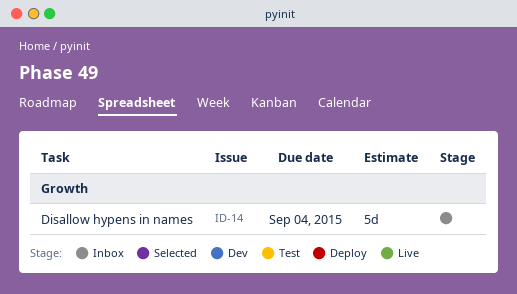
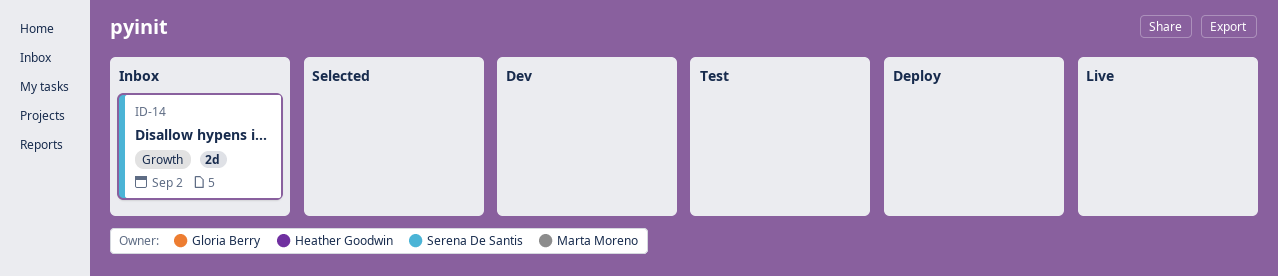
ID-14, estimate: 5d -> 2d
ID-14, due: Sep 4 -> Sep 2

